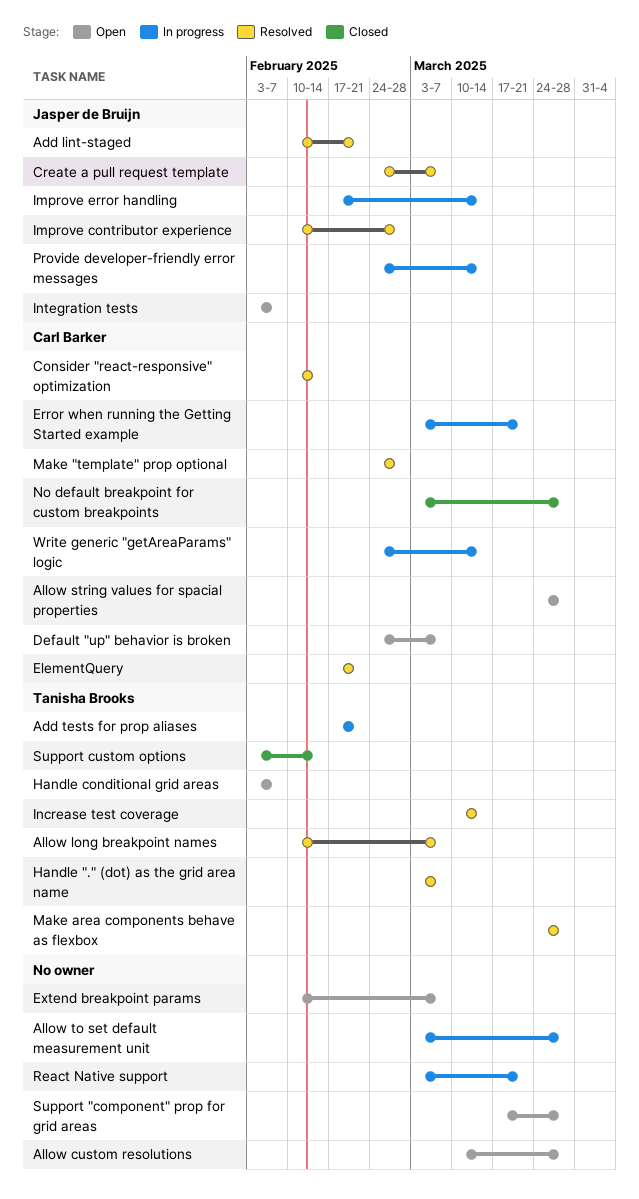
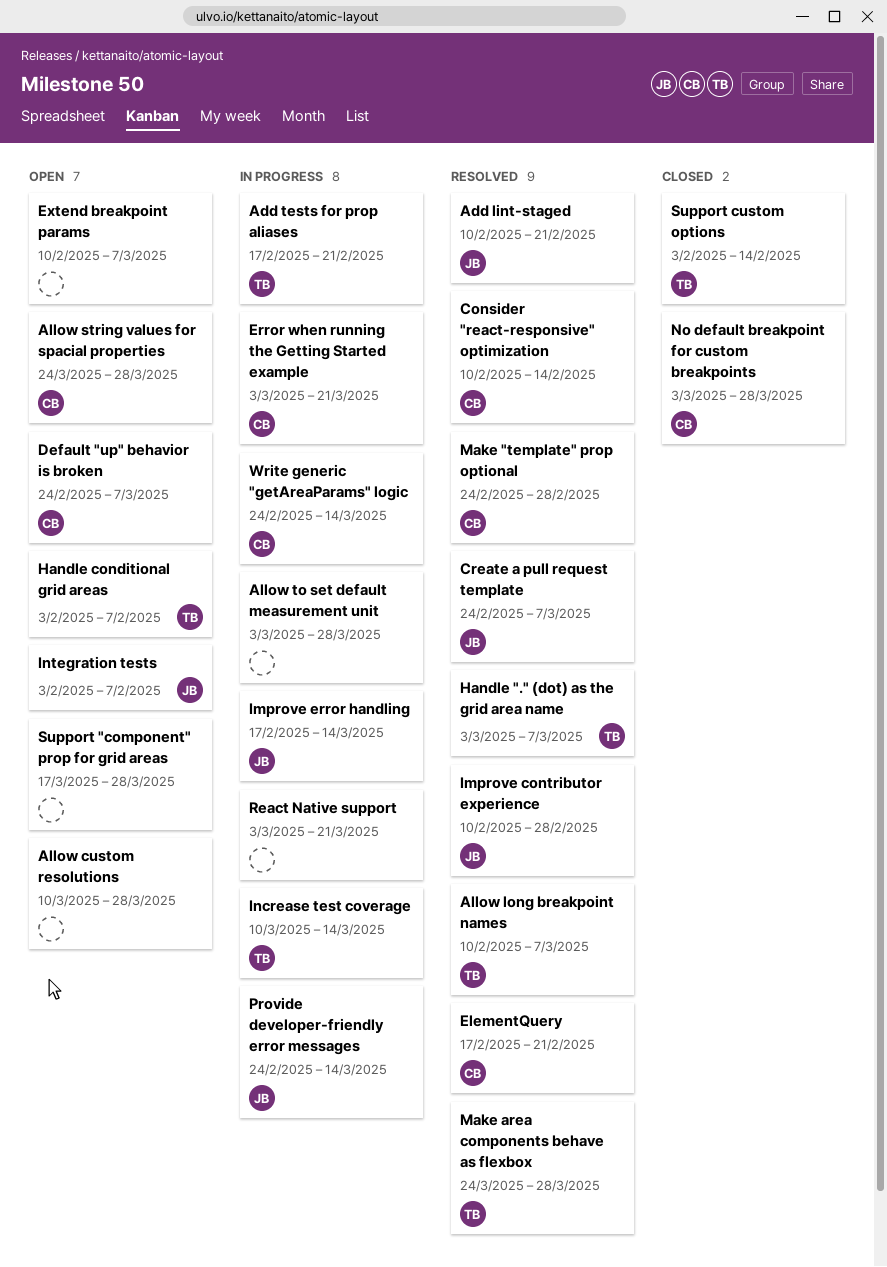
Increase test coverage, status: Resolved -> In progress

